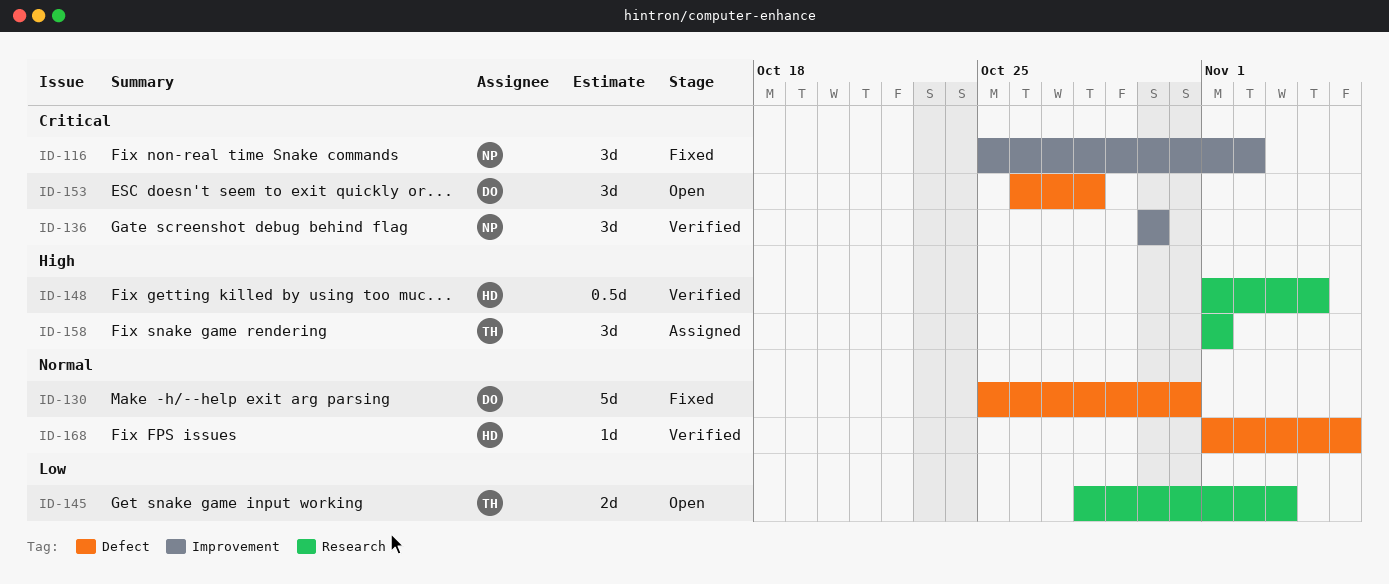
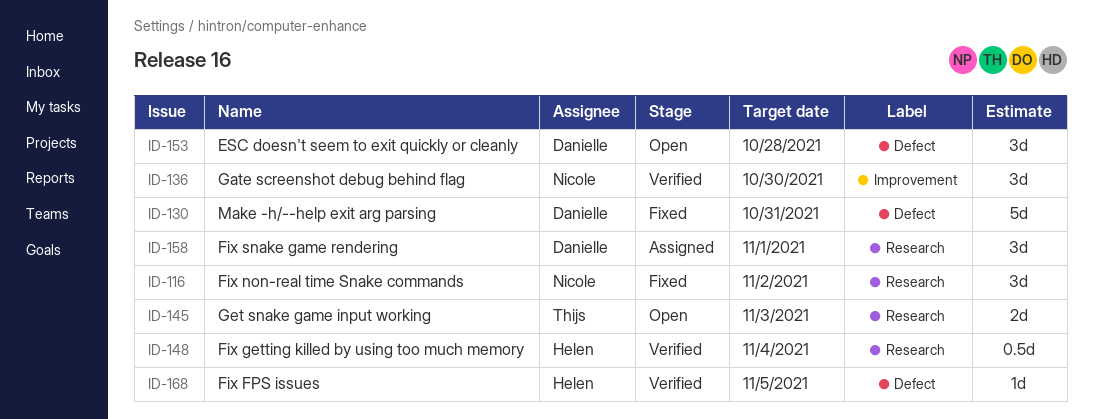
ID-116, label: Improvement -> Research
ID-158, owner: Thijs -> Danielle

